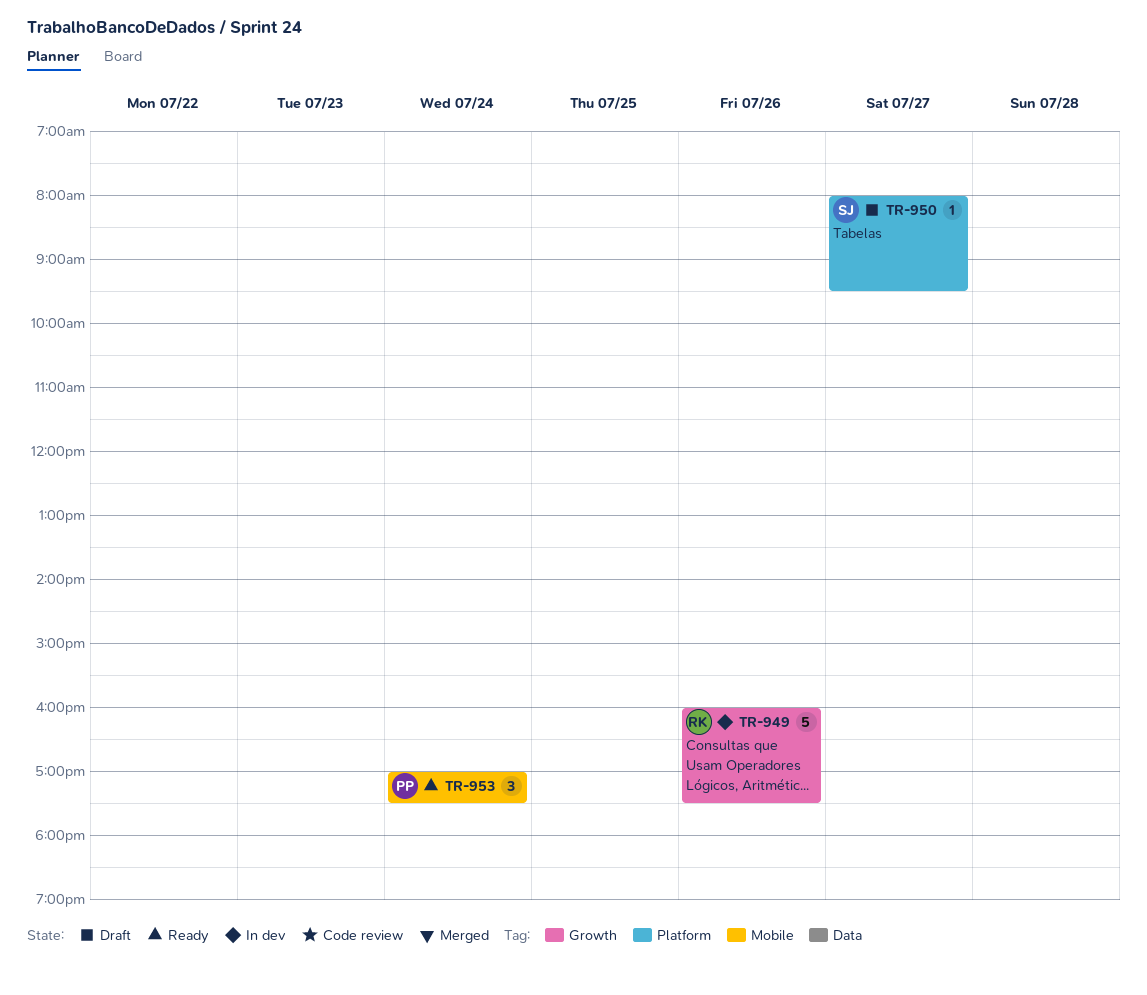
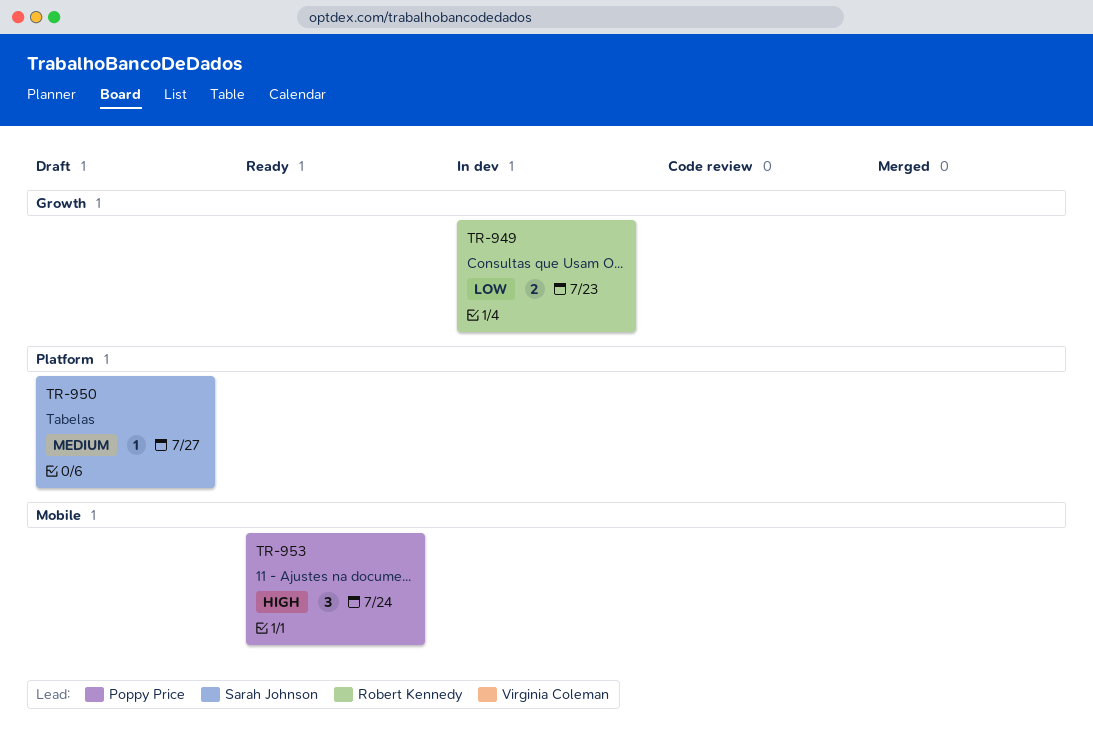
TR-949, estimate: 5 -> 2
TR-949, day: Jul 26 -> Jul 23

